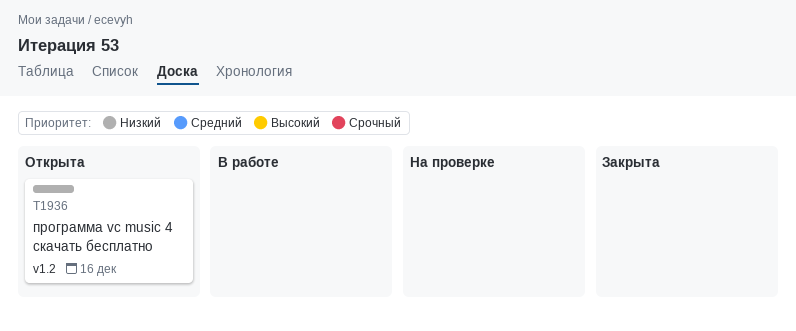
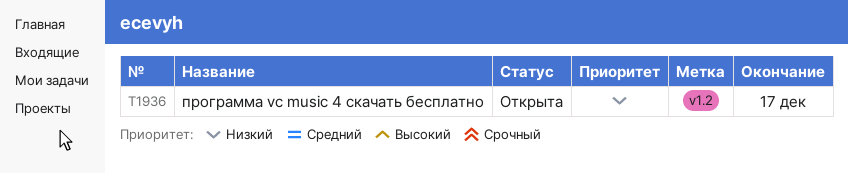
T1936, due: Dec 16 -> Dec 17

